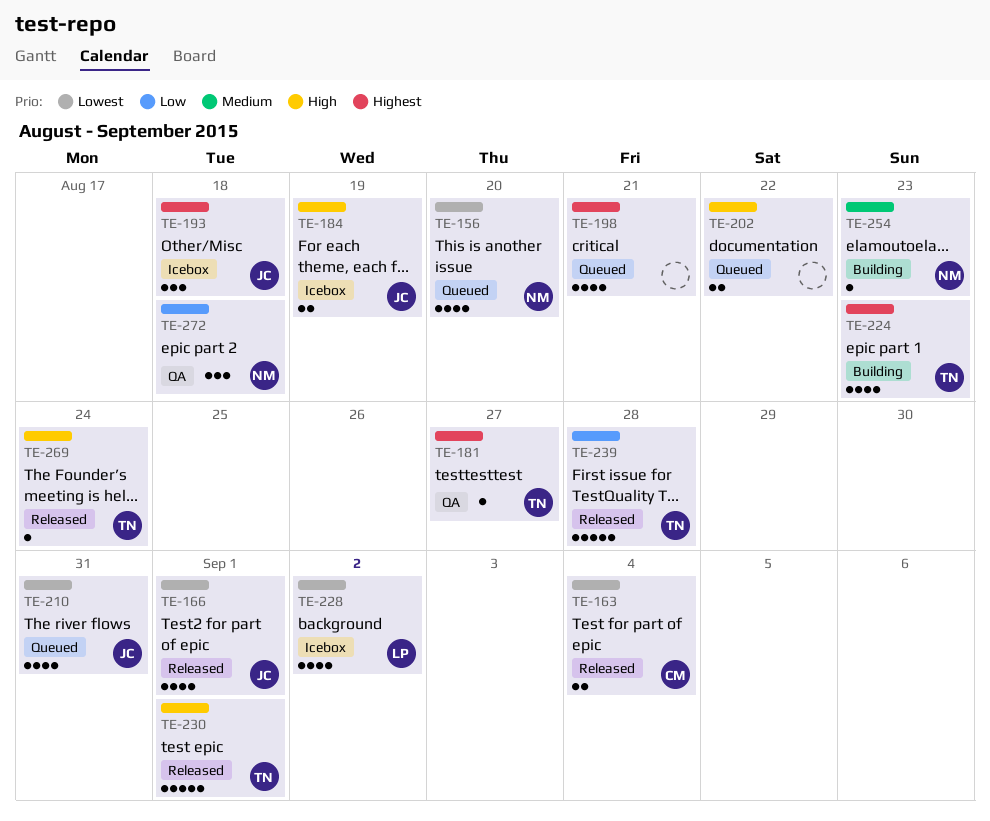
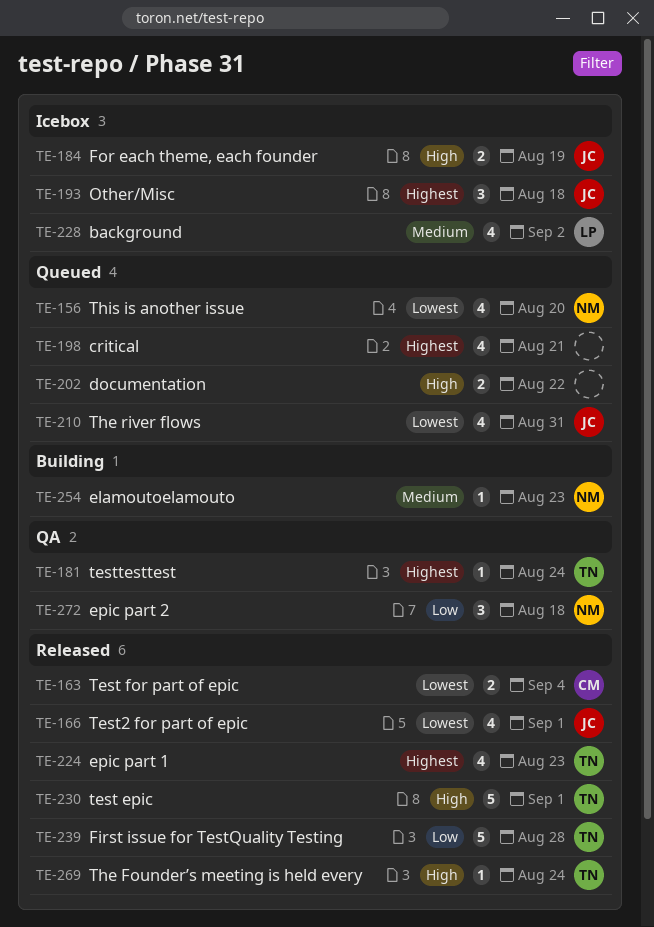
TE-181, due: Aug 27 -> Aug 24
TE-224, status: Building -> Released
TE-228, priority: Lowest -> Medium

